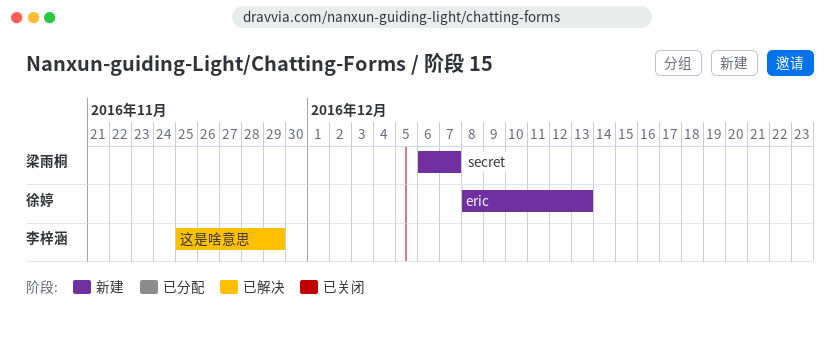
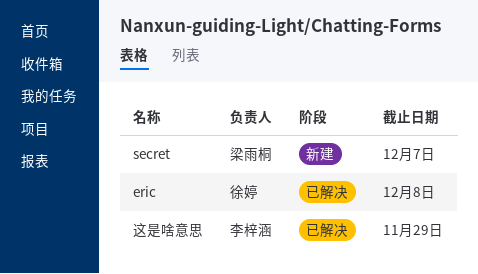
eric, status: 新建 -> 已解决
eric, due: Dec 13 -> Dec 8

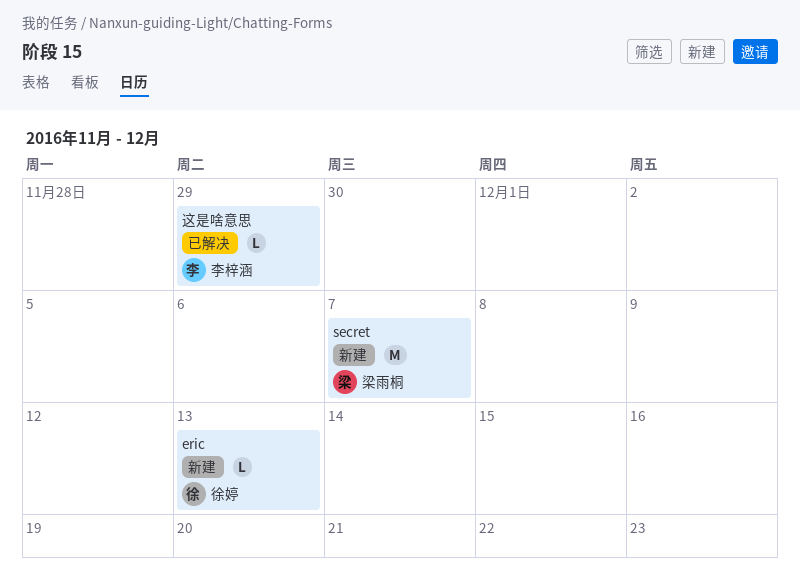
eric, status: 已解决 -> 新建
eric, due: Dec 8 -> Dec 13

